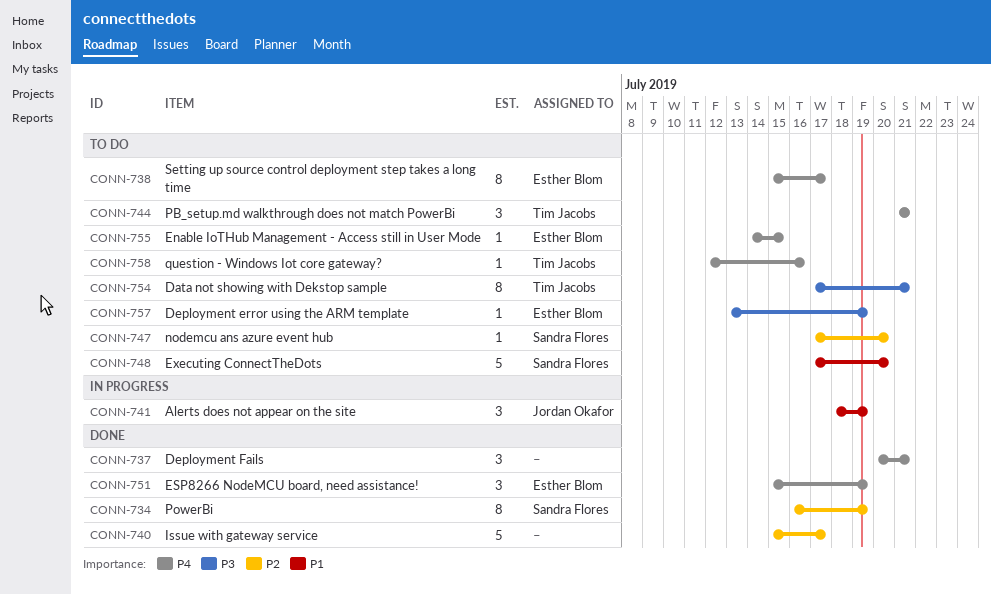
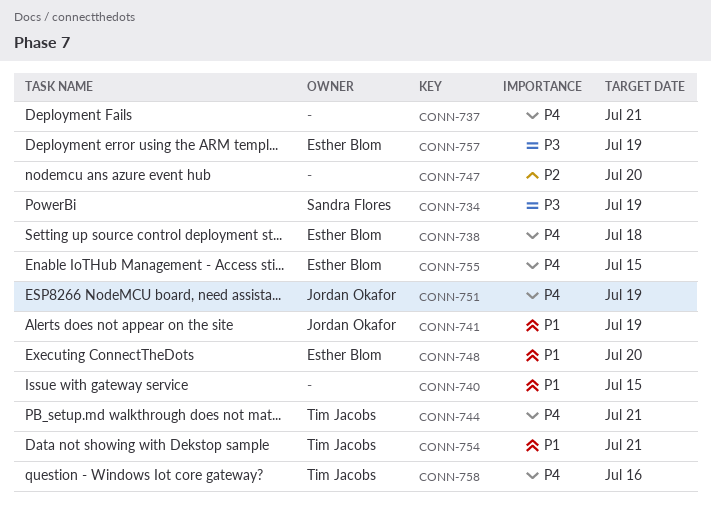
CONN-734, priority: P2 -> P3
CONN-738, due: Jul 17 -> Jul 18
CONN-740, priority: P2 -> P1
CONN-740, due: Jul 17 -> Jul 15
CONN-747, owner: Sandra Flores -> none
CONN-748, owner: Sandra Flores -> Esther Blom
CONN-751, owner: Esther Blom -> Jordan Okafor
CONN-754, priority: P3 -> P1

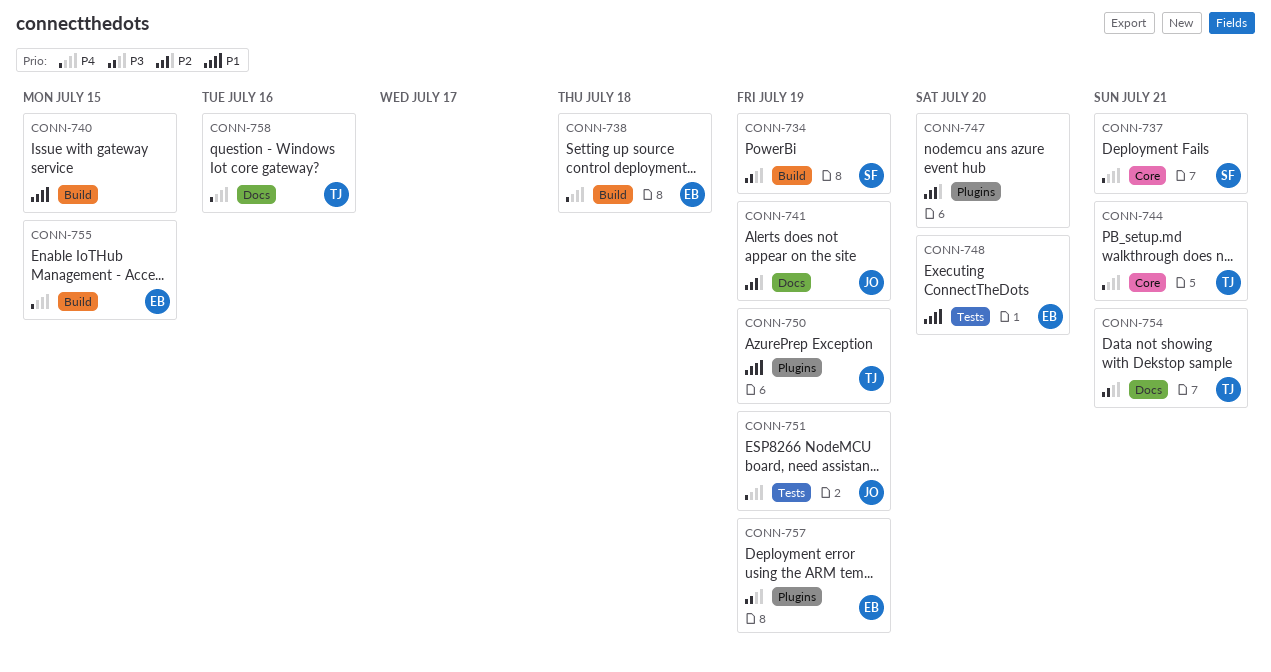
CONN-737, owner: none -> Sandra Flores
CONN-741, priority: P1 -> P2
CONN-750: none -> present
CONN-754, priority: P1 -> P3

